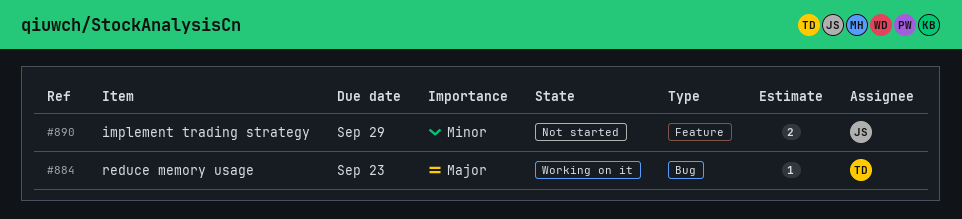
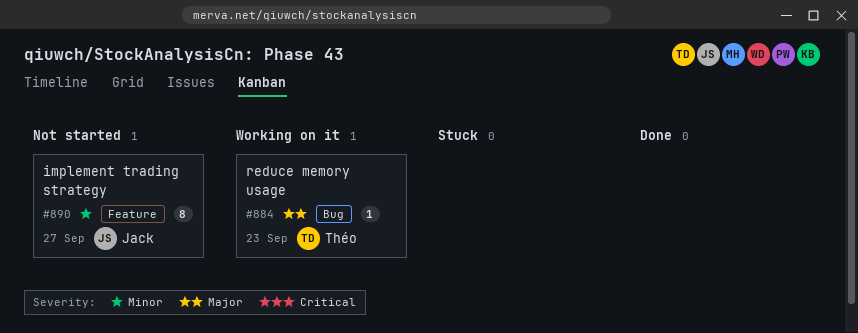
#890, estimate: 2 -> 8
#890, due: Sep 29 -> Sep 27

